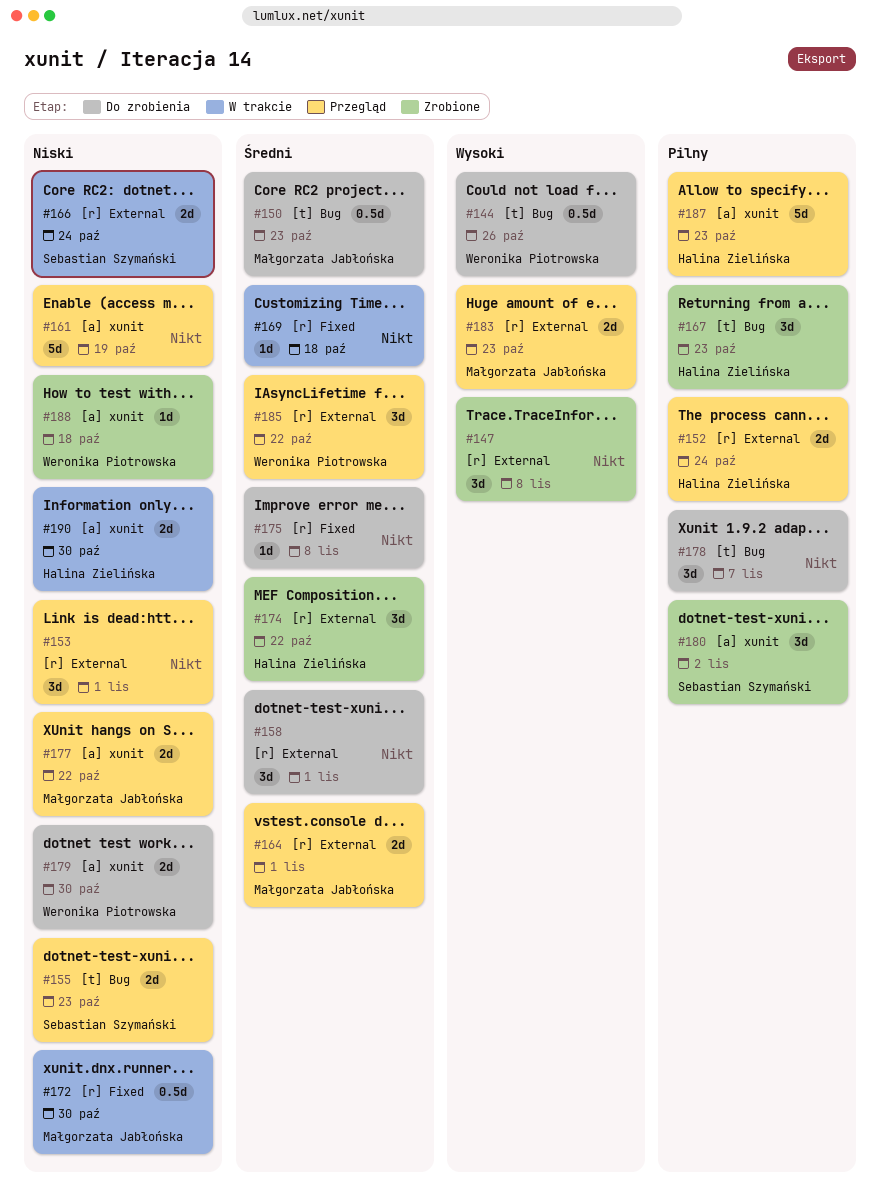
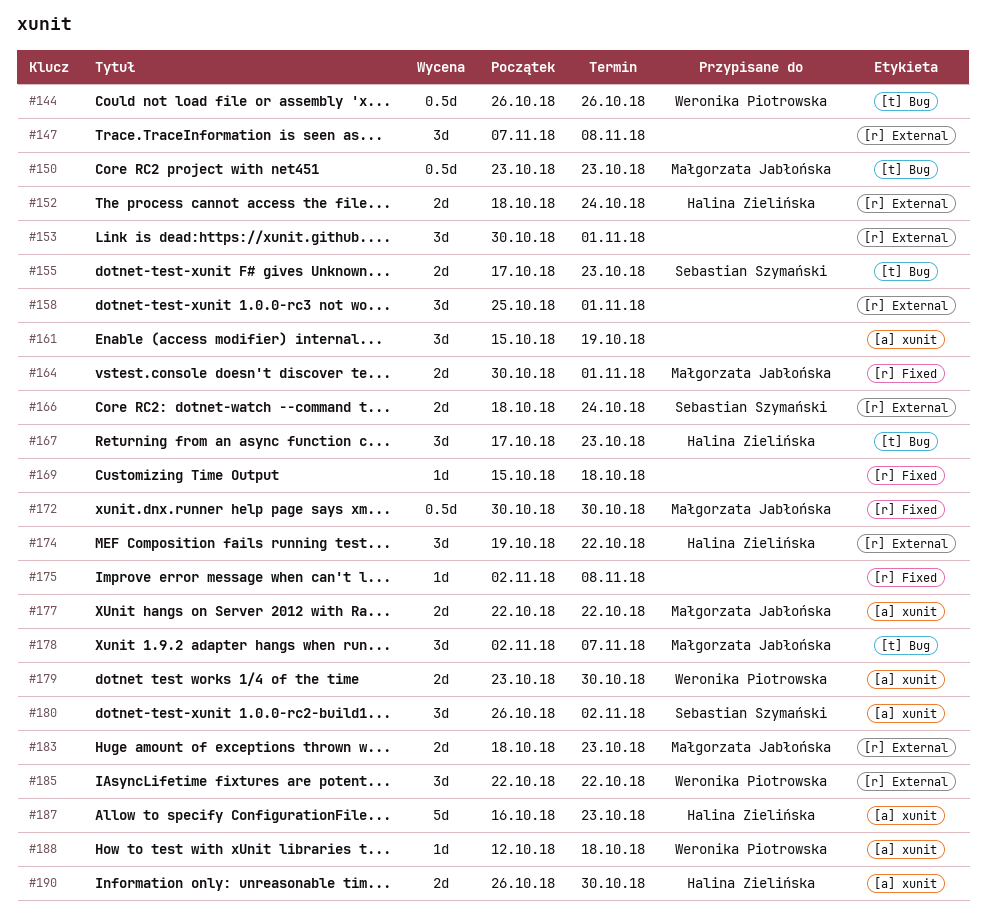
#161, estimate: 5d -> 3d
#164, label: [r] External -> [r] Fixed
#178, owner: none -> Małgorzata Jabłońska

